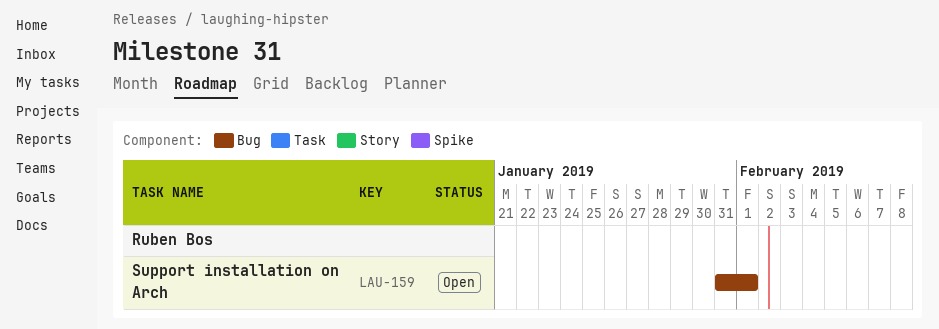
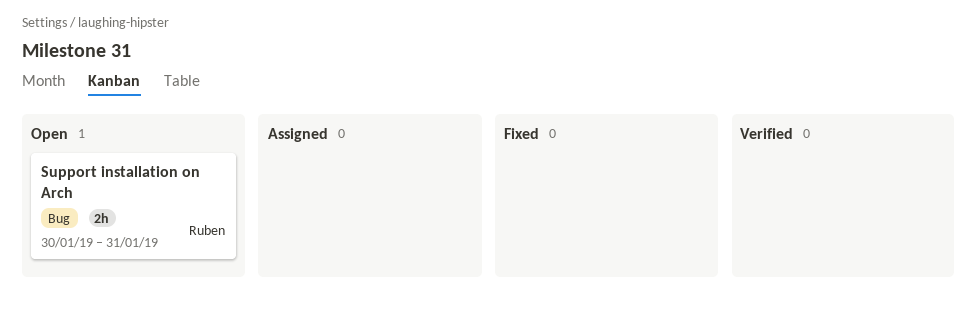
Support installation on Arch, start: Jan 31 -> Jan 30
Support installation on Arch, due: Feb 1 -> Jan 31

